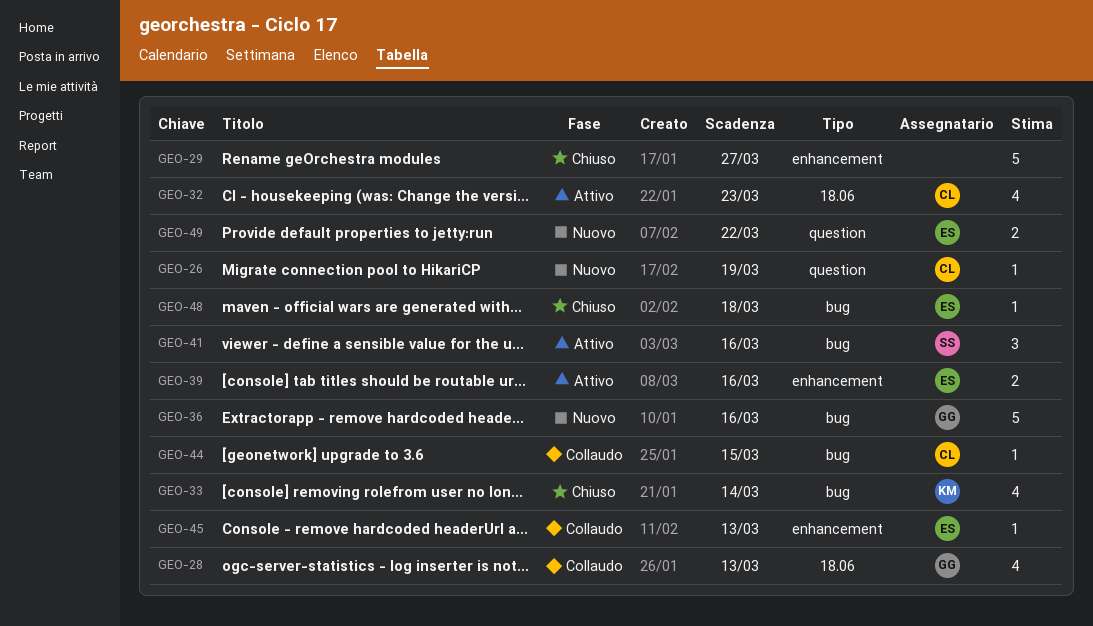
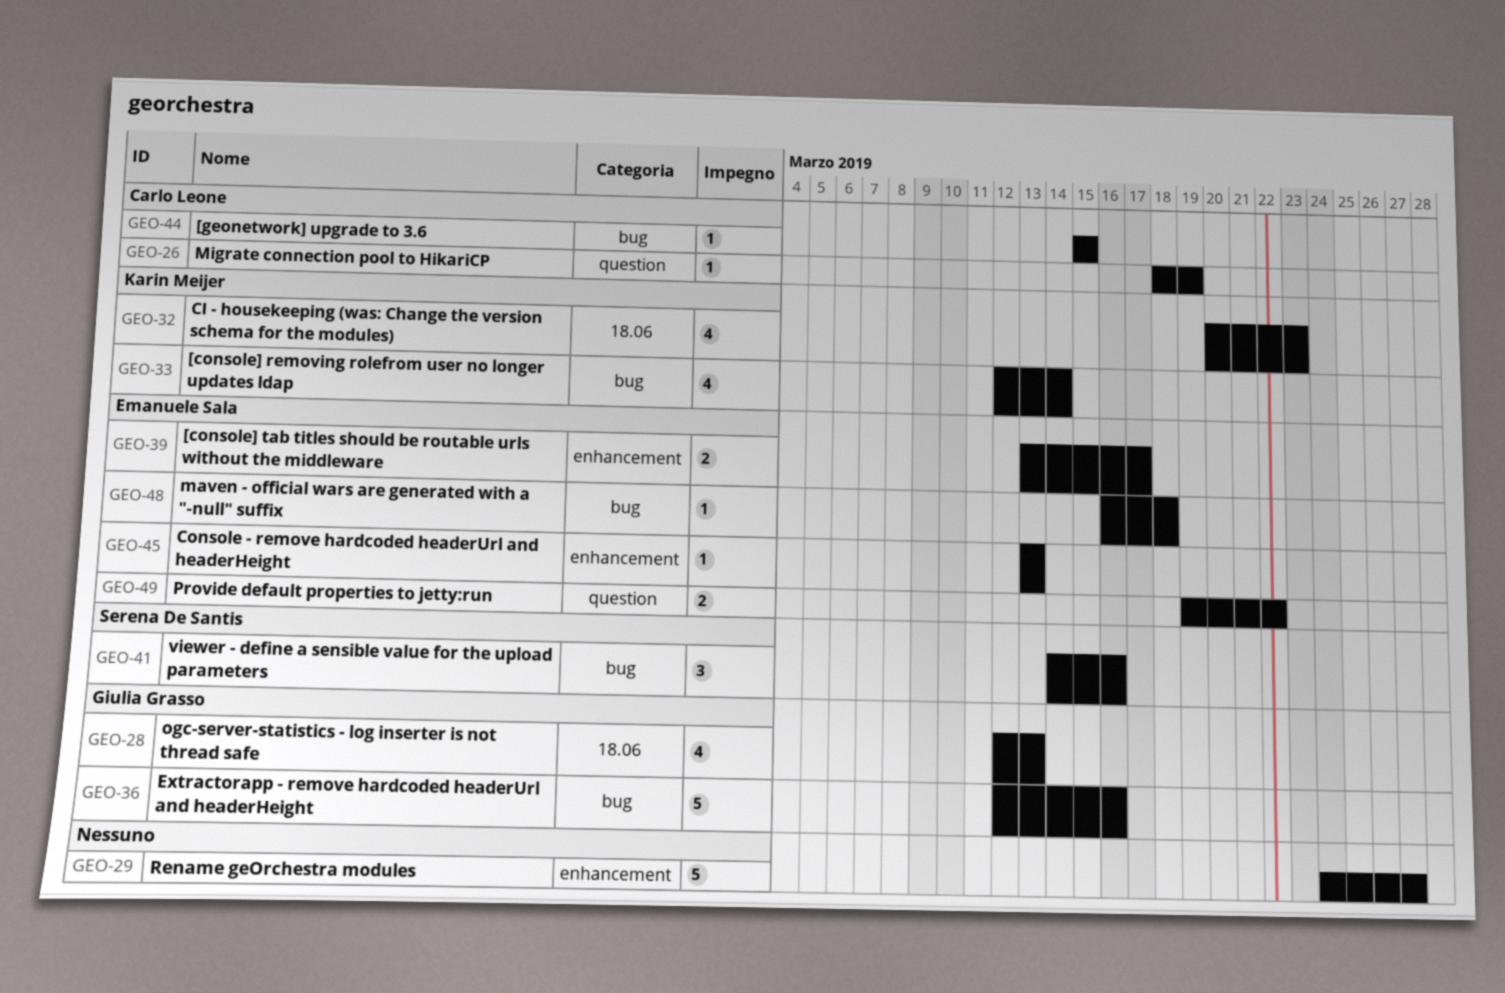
GEO-32, owner: Carlo Leone -> Karin Meijer
GEO-39, due: Mar 16 -> Mar 17

